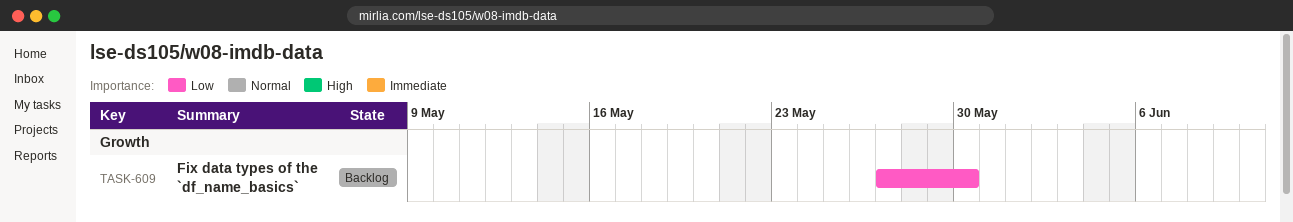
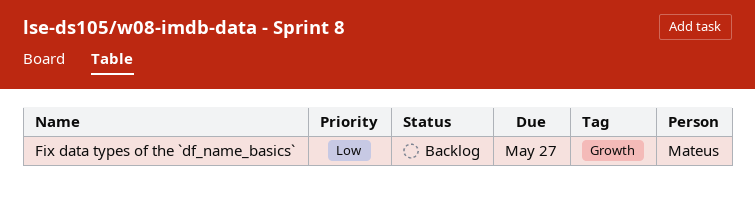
Fix data types of the `df_name_basics`, due: May 30 -> May 27

